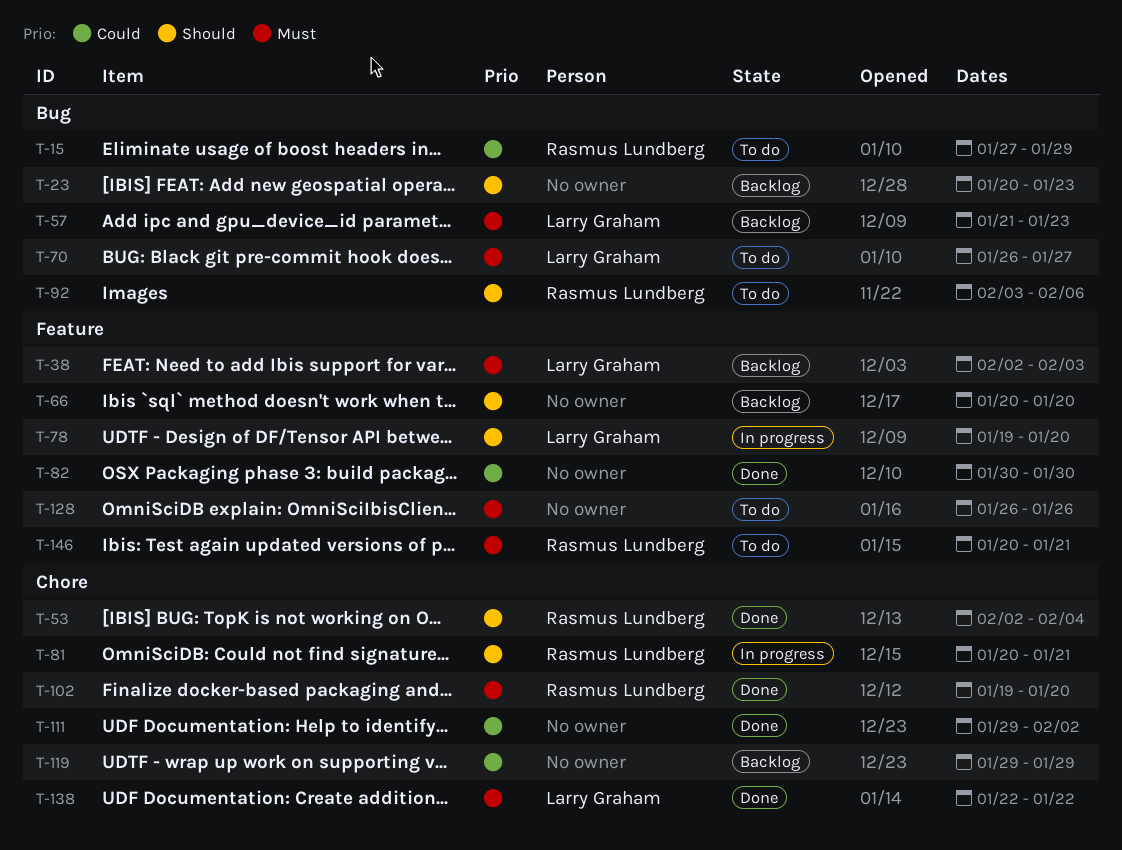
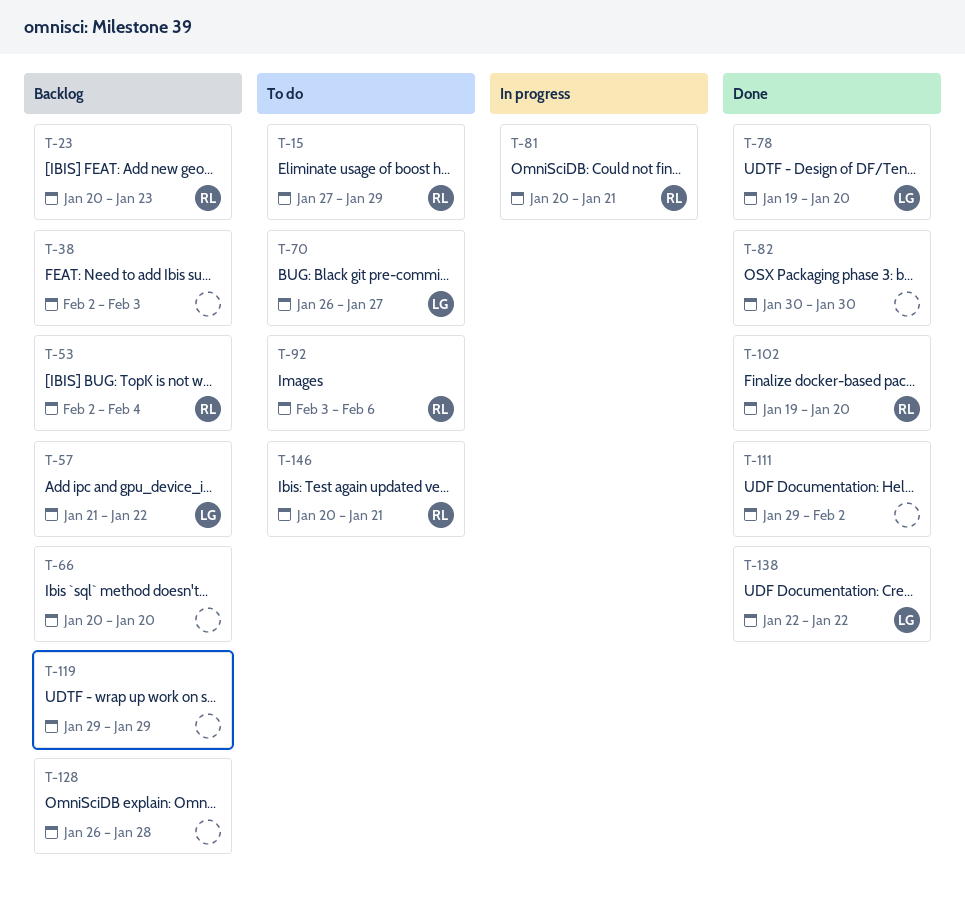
T-23, owner: none -> Rasmus Lundberg
T-38, owner: Larry Graham -> none
T-53, status: Done -> Backlog
T-57, due: Jan 23 -> Jan 22
T-78, status: In progress -> Done
T-128, status: To do -> Backlog
T-128, due: Jan 26 -> Jan 28

